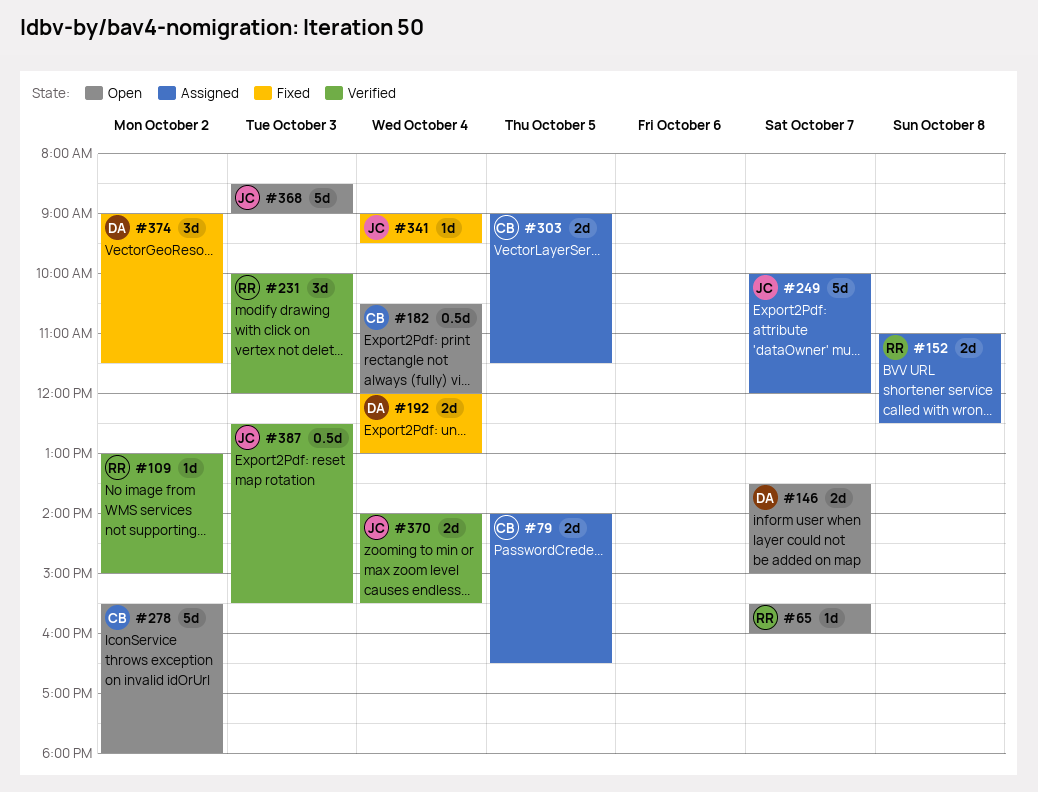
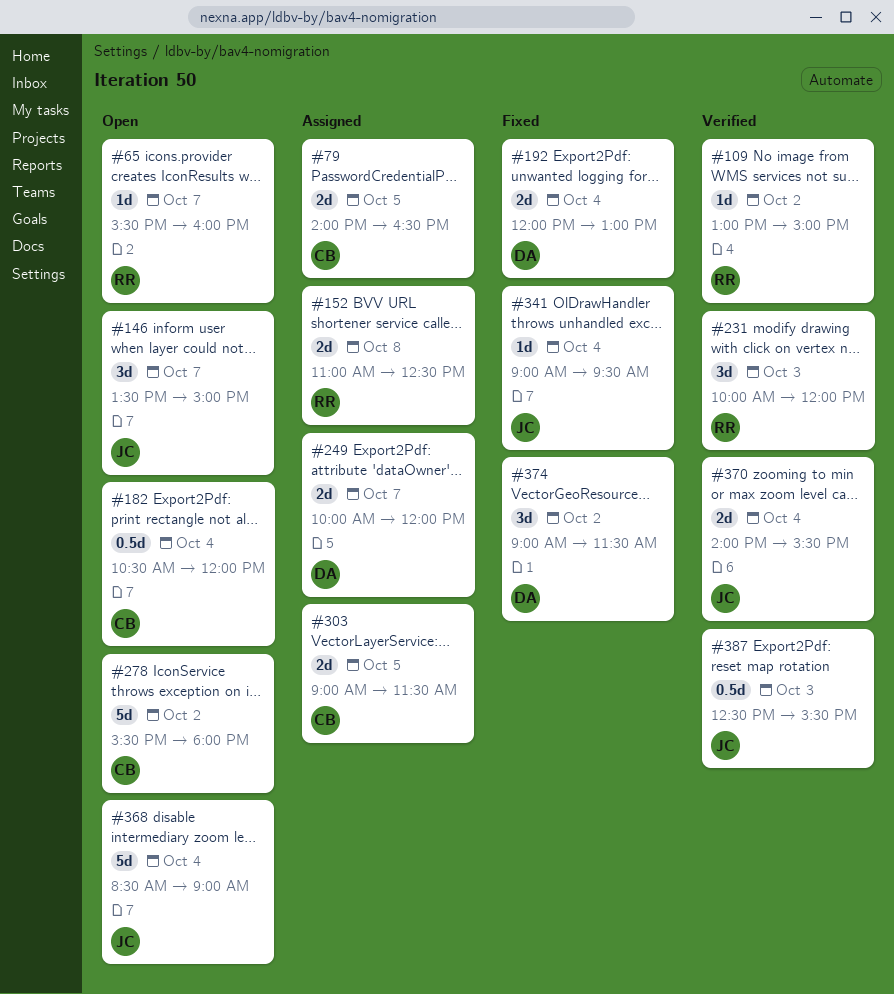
#146, owner: DA -> JC
#146, estimate: 2d -> 3d
#249, owner: JC -> DA
#249, estimate: 5d -> 2d
#368, day: Oct 3 -> Oct 4

